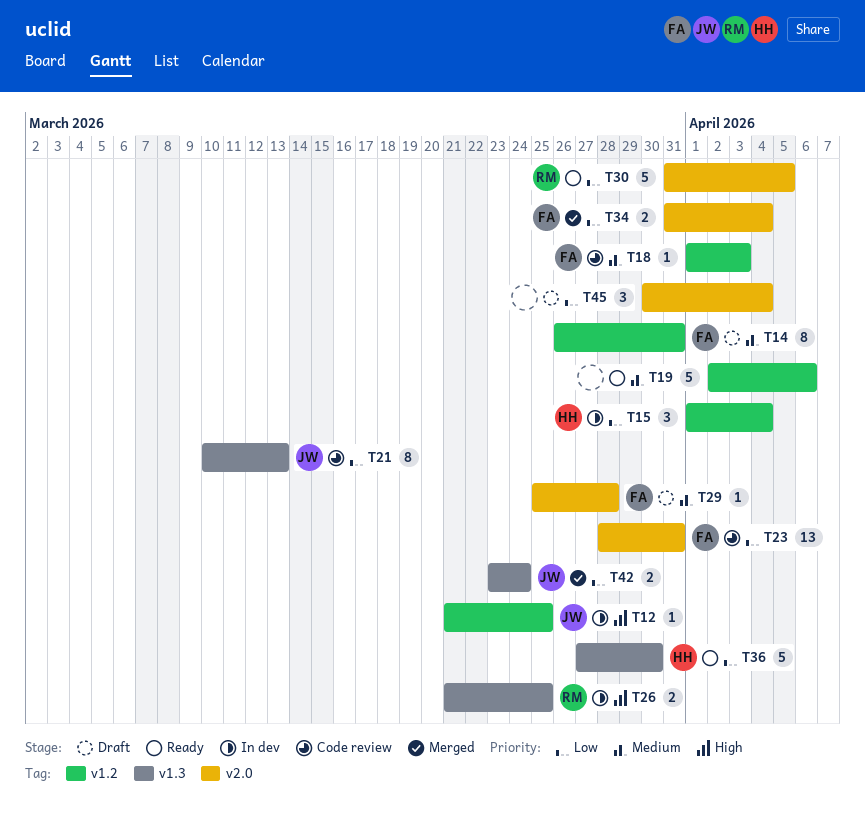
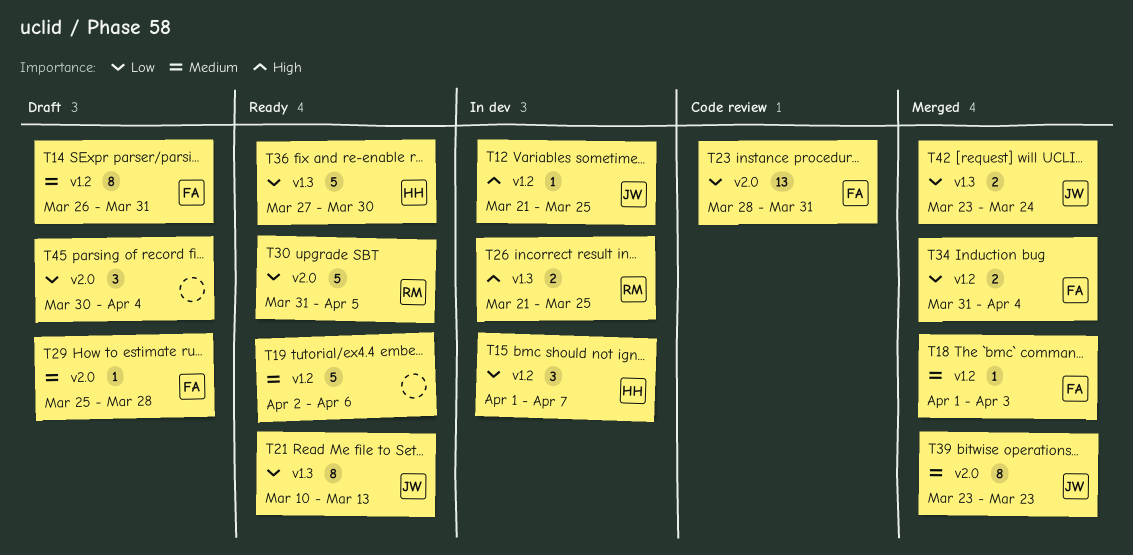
T15, due: Apr 4 -> Apr 7
T18, status: Code review -> Merged
T21, status: Code review -> Ready
T34, label: v2.0 -> v1.2
T39: none -> present

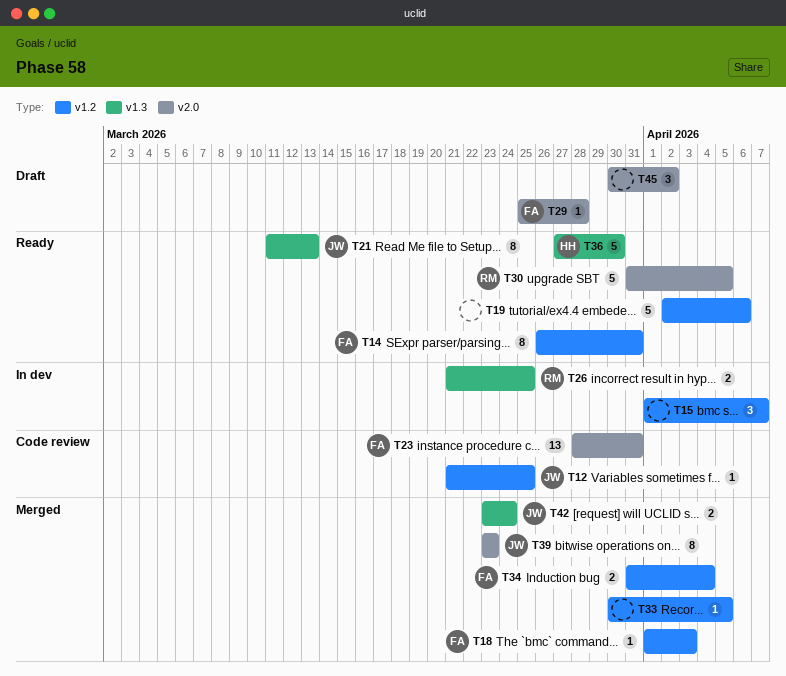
T12, status: In dev -> Code review
T14, status: Draft -> Ready
T15, owner: HH -> none
T21, start: Mar 10 -> Mar 11
T33: none -> present
T45, due: Apr 4 -> Apr 2

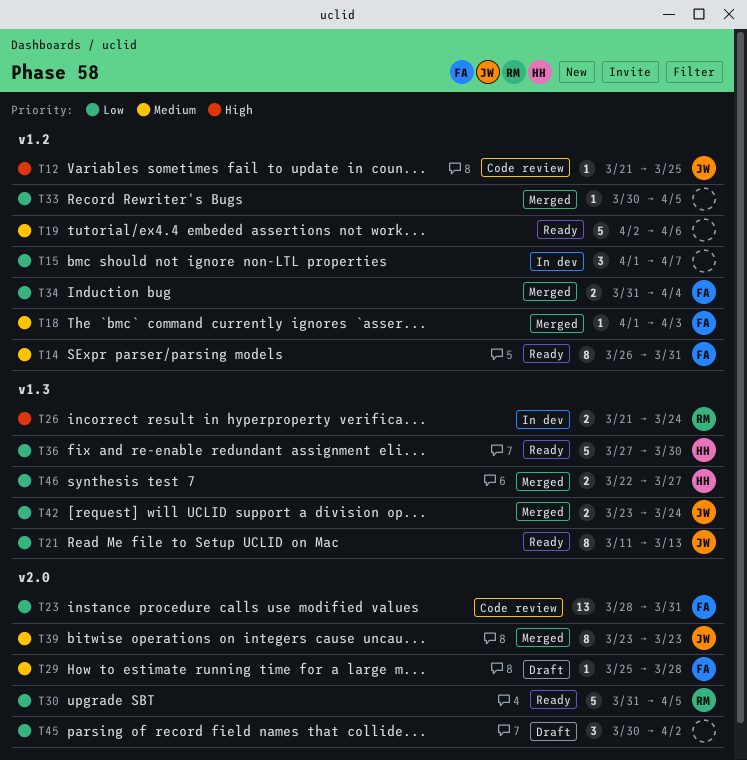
T26, due: Mar 25 -> Mar 24
T46: none -> present

